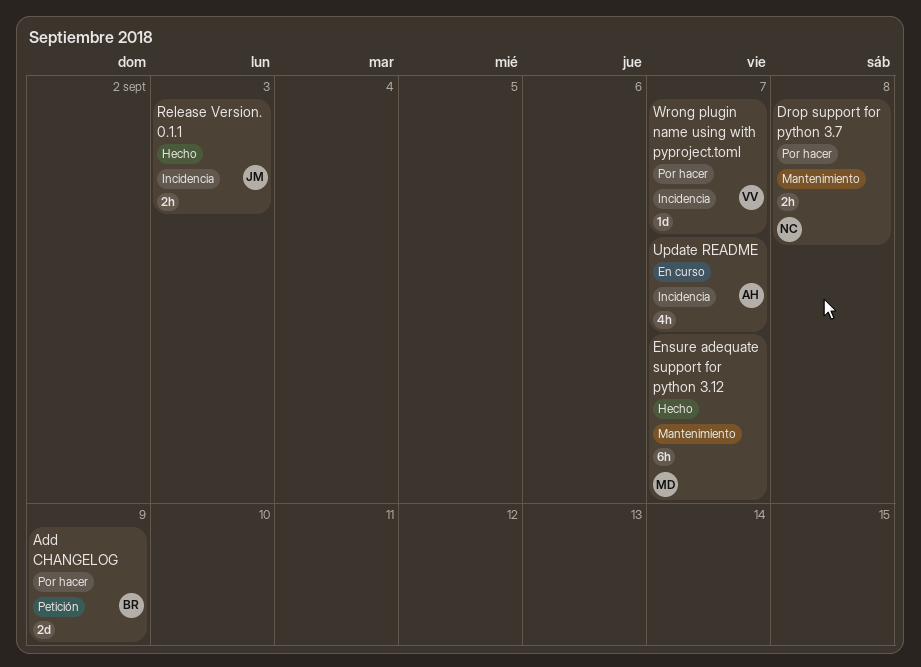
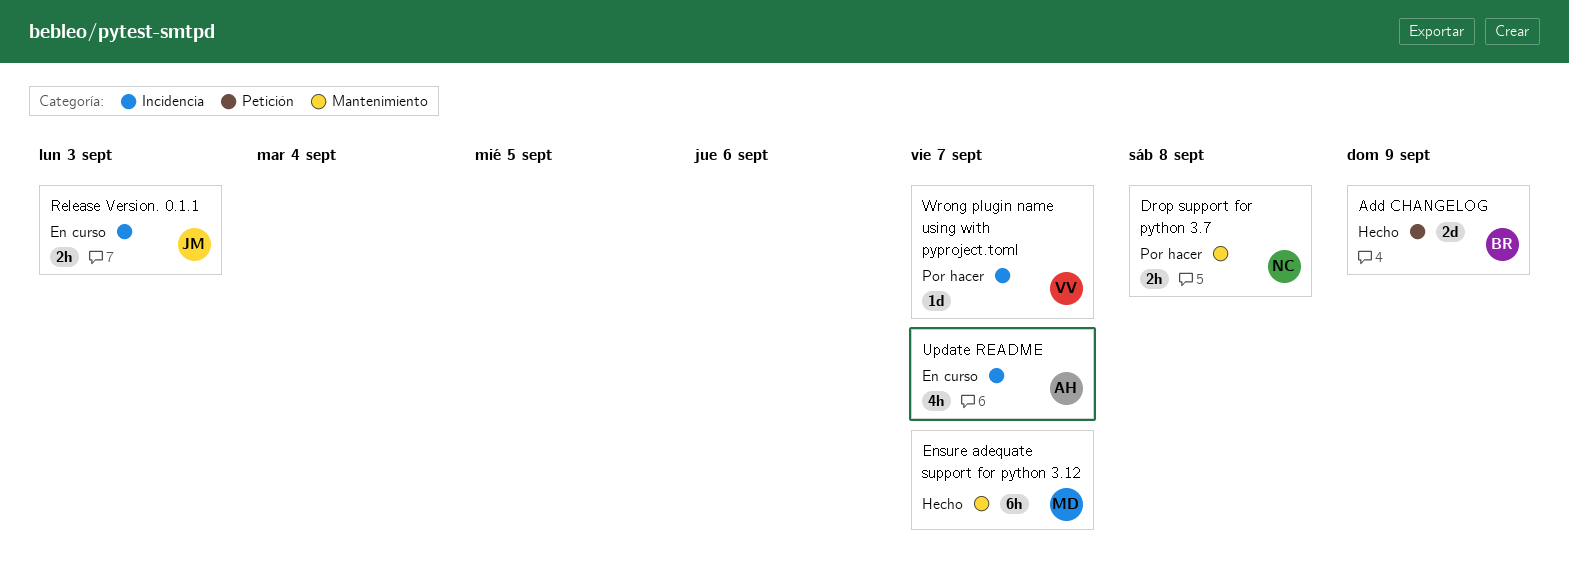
Add CHANGELOG, status: Por hacer -> Hecho
Release Version. 0.1.1, status: Hecho -> En curso

